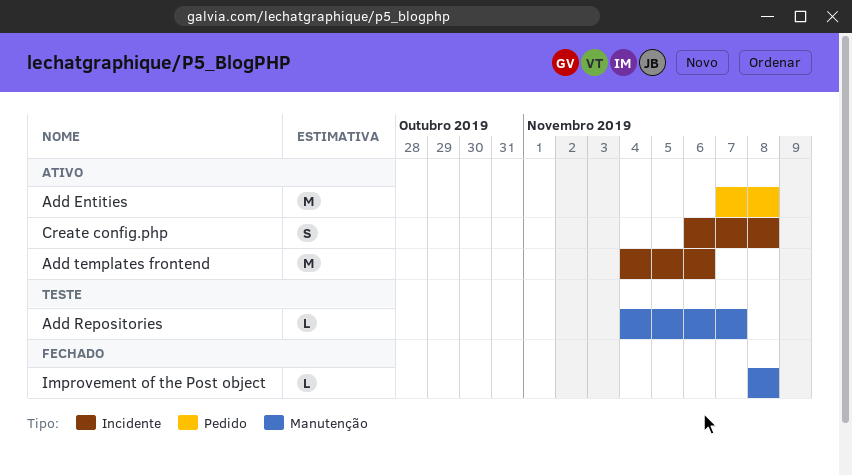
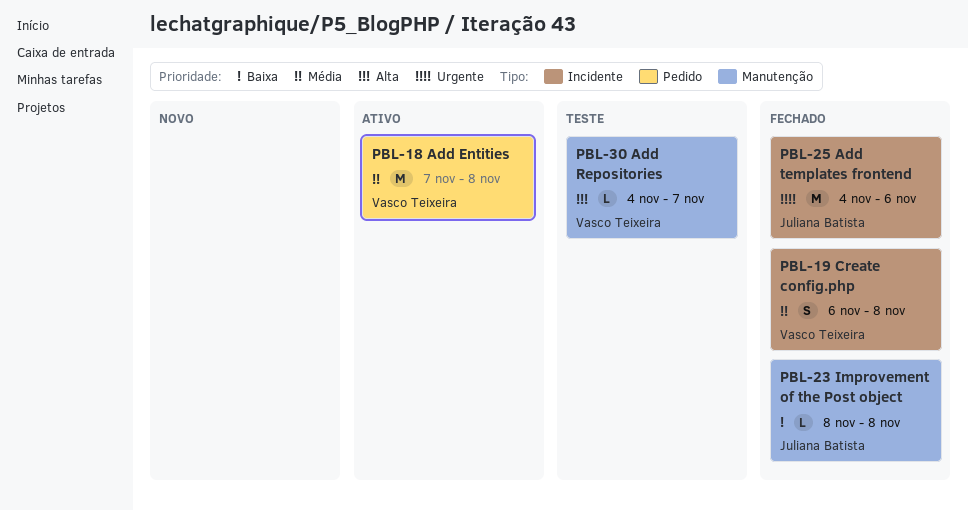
Add templates frontend, status: Ativo -> Fechado
Create config.php, status: Ativo -> Fechado

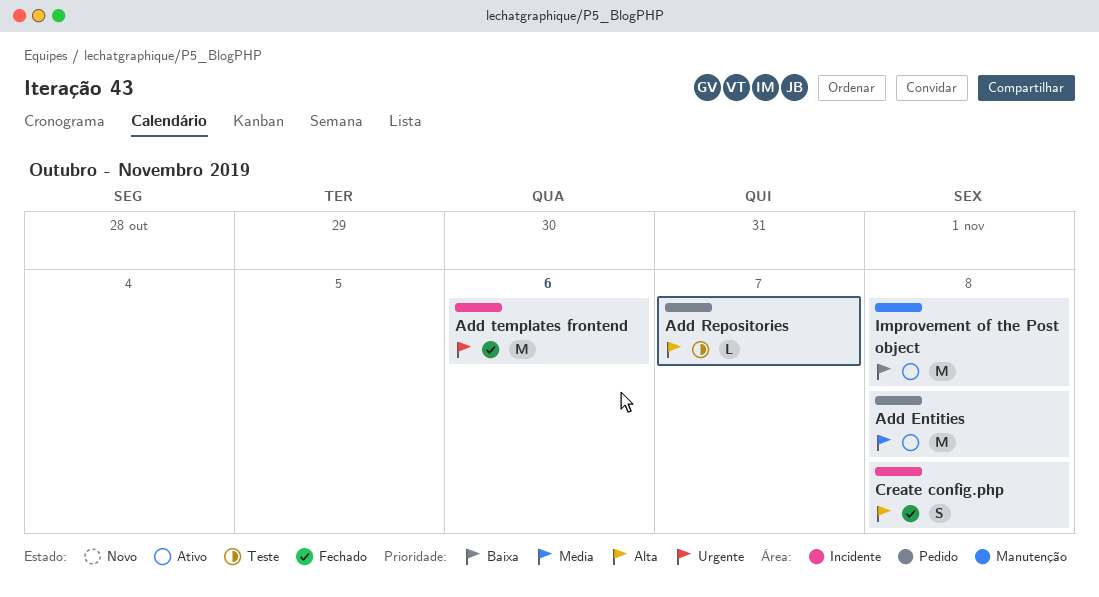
Add Repositories, label: Manutenção -> Pedido
Create config.php, priority: Média -> Alta
Improvement of the Post object, status: Fechado -> Ativo
Improvement of the Post object, estimate: L -> M

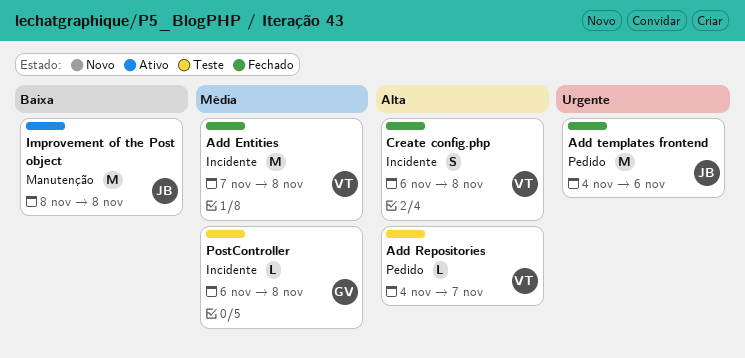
Add Entities, status: Ativo -> Fechado
Add Entities, label: Pedido -> Incidente
Add templates frontend, label: Incidente -> Pedido
PostController: none -> present

